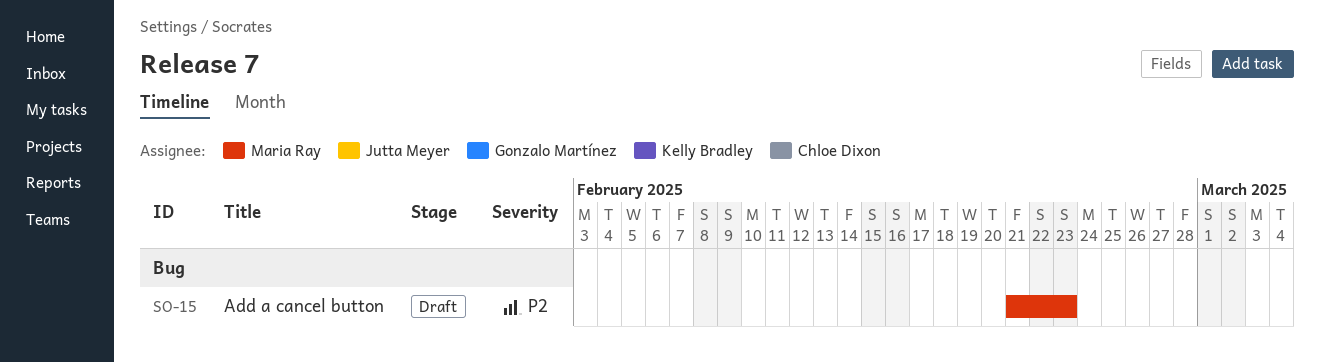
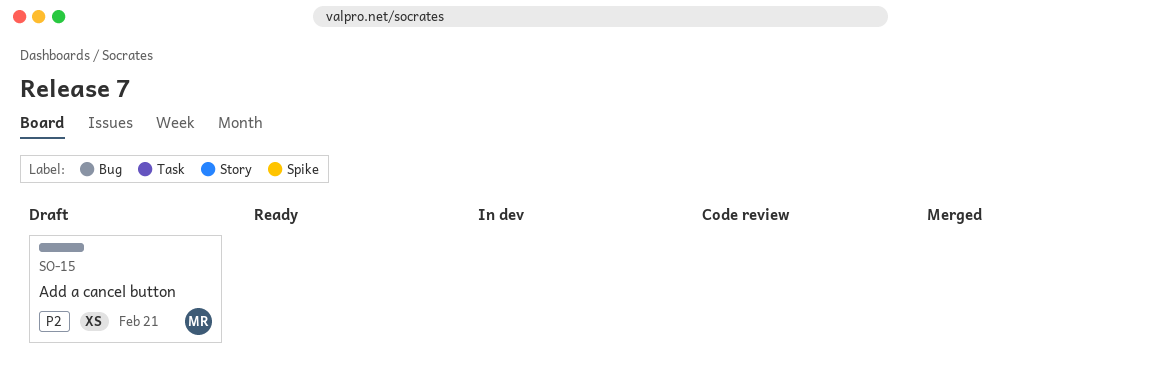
SO-15, due: Feb 23 -> Feb 21

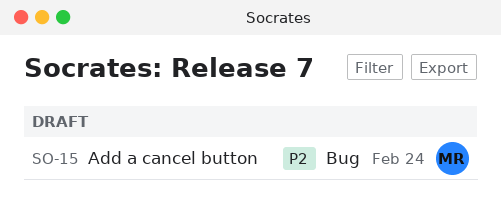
SO-15, due: Feb 21 -> Feb 24

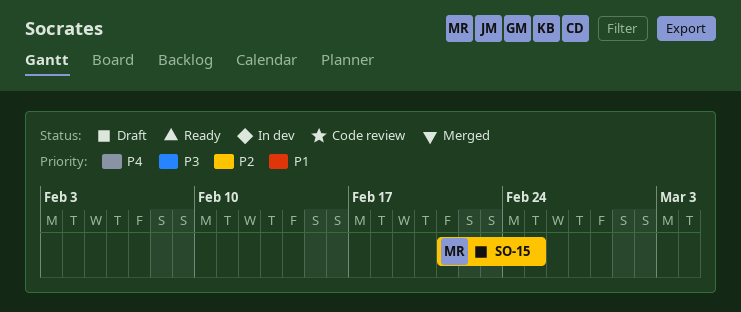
SO-15, due: Feb 24 -> Feb 25

